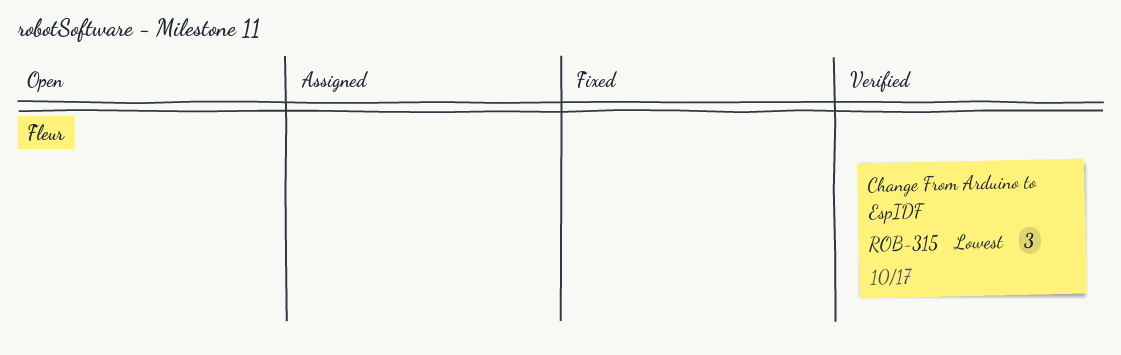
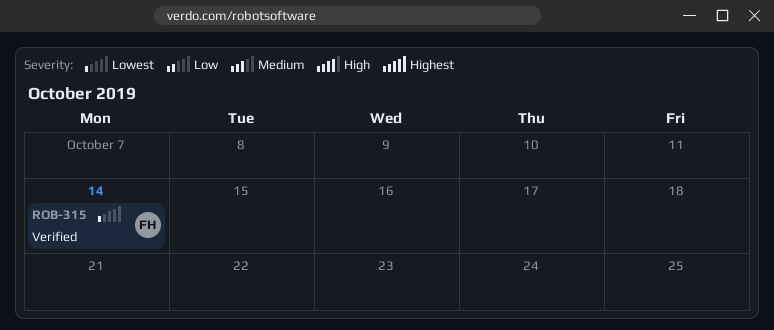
ROB-315, due: Oct 17 -> Oct 14

